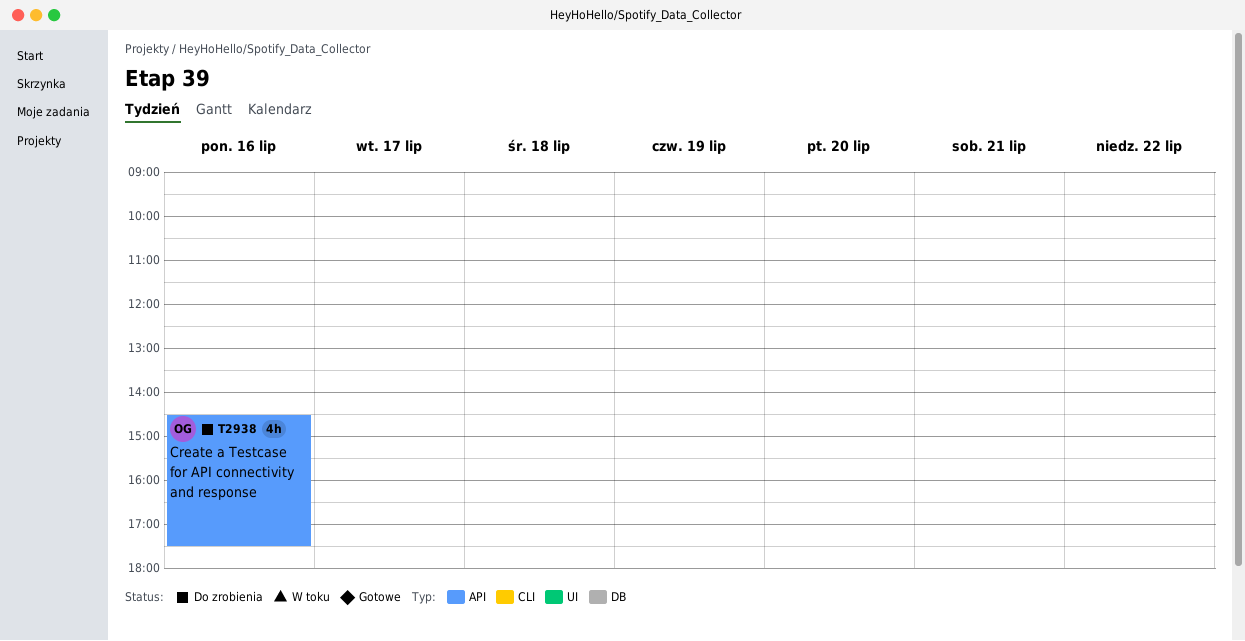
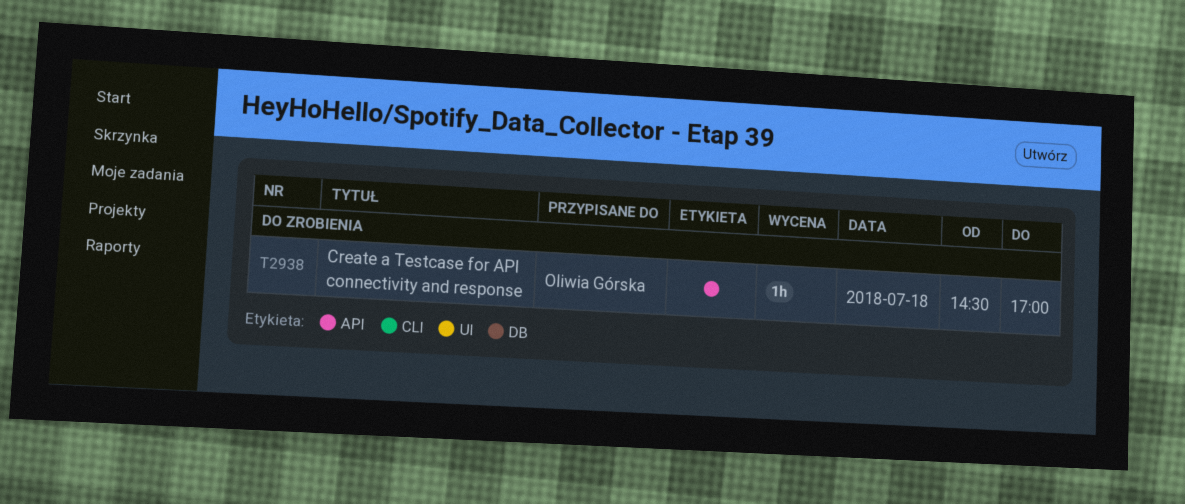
T2938, estimate: 4h -> 1h
T2938, day: Jul 16 -> Jul 18
T2938, ends: 17:30 -> 17:00

